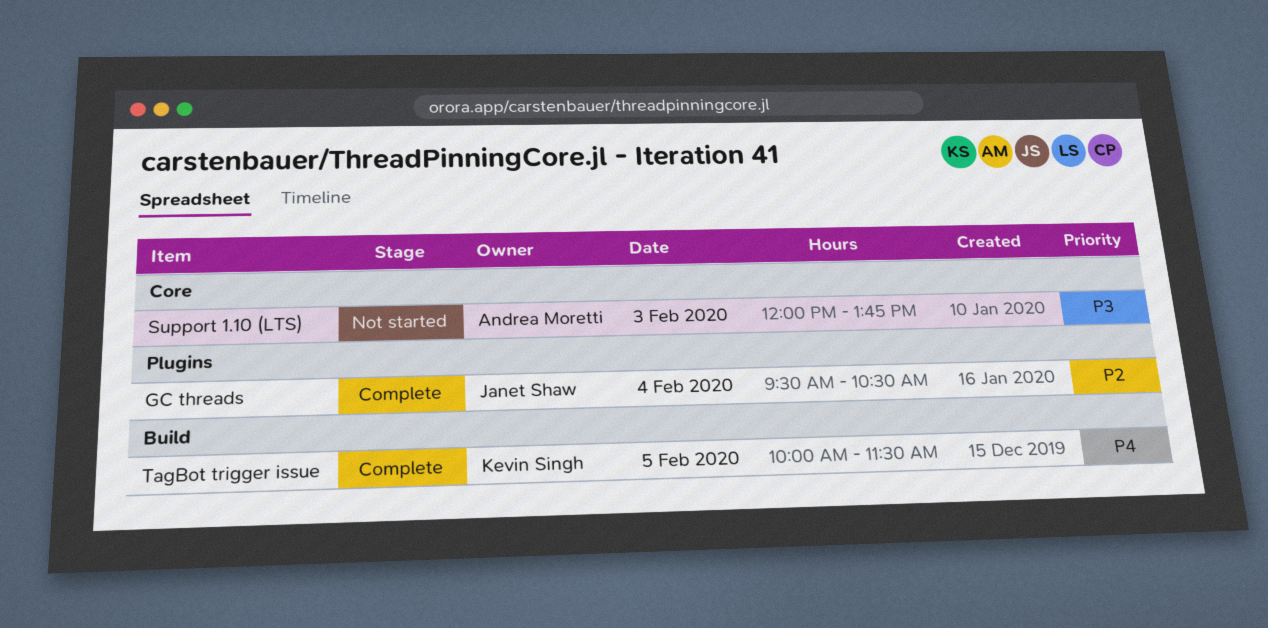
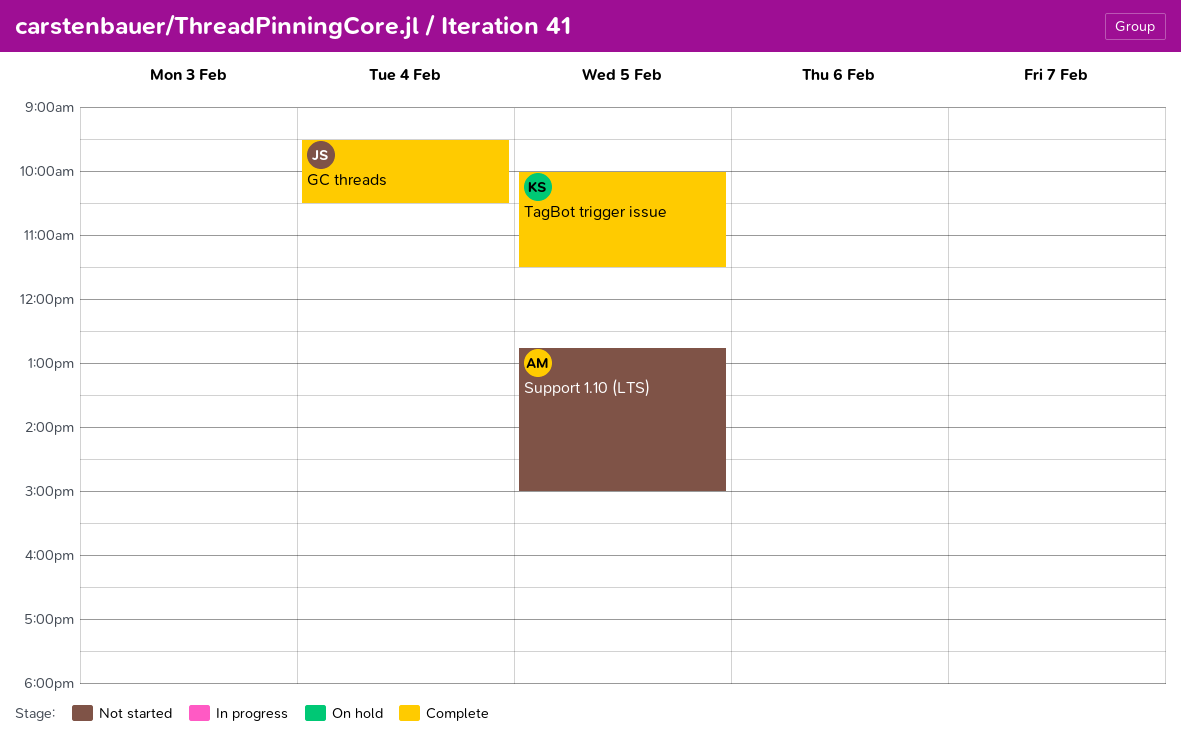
Support 1.10 (LTS), day: Feb 3 -> Feb 5
Support 1.10 (LTS), begins: 12:00 -> 12:45
Support 1.10 (LTS), ends: 13:45 -> 15:00

